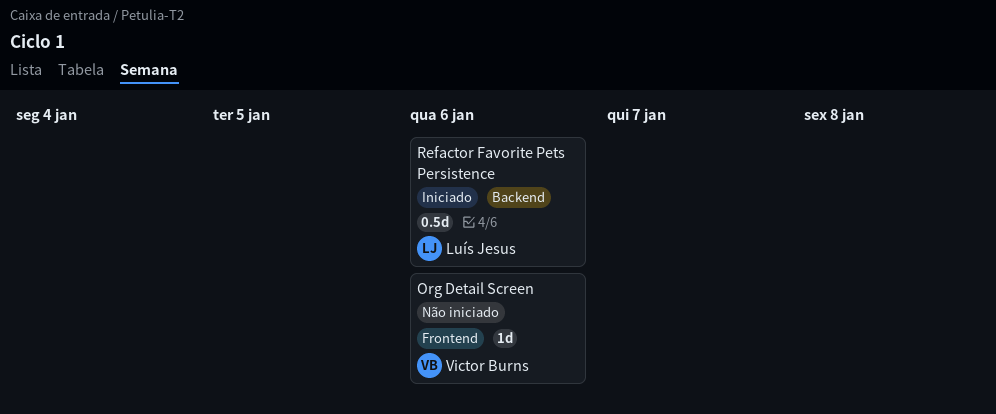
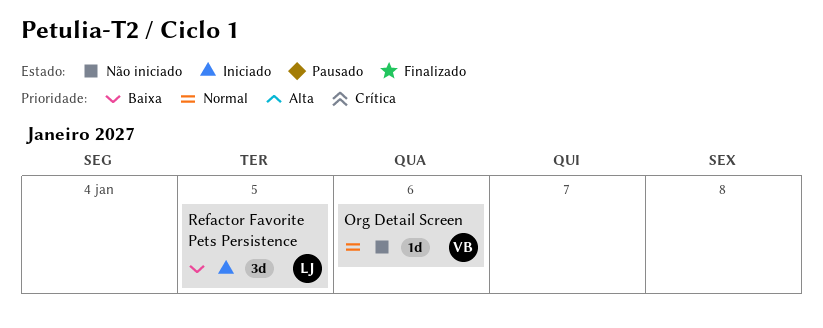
Refactor Favorite Pets Persistence, estimate: 0.5d -> 3d
Refactor Favorite Pets Persistence, due: Jan 6 -> Jan 5

